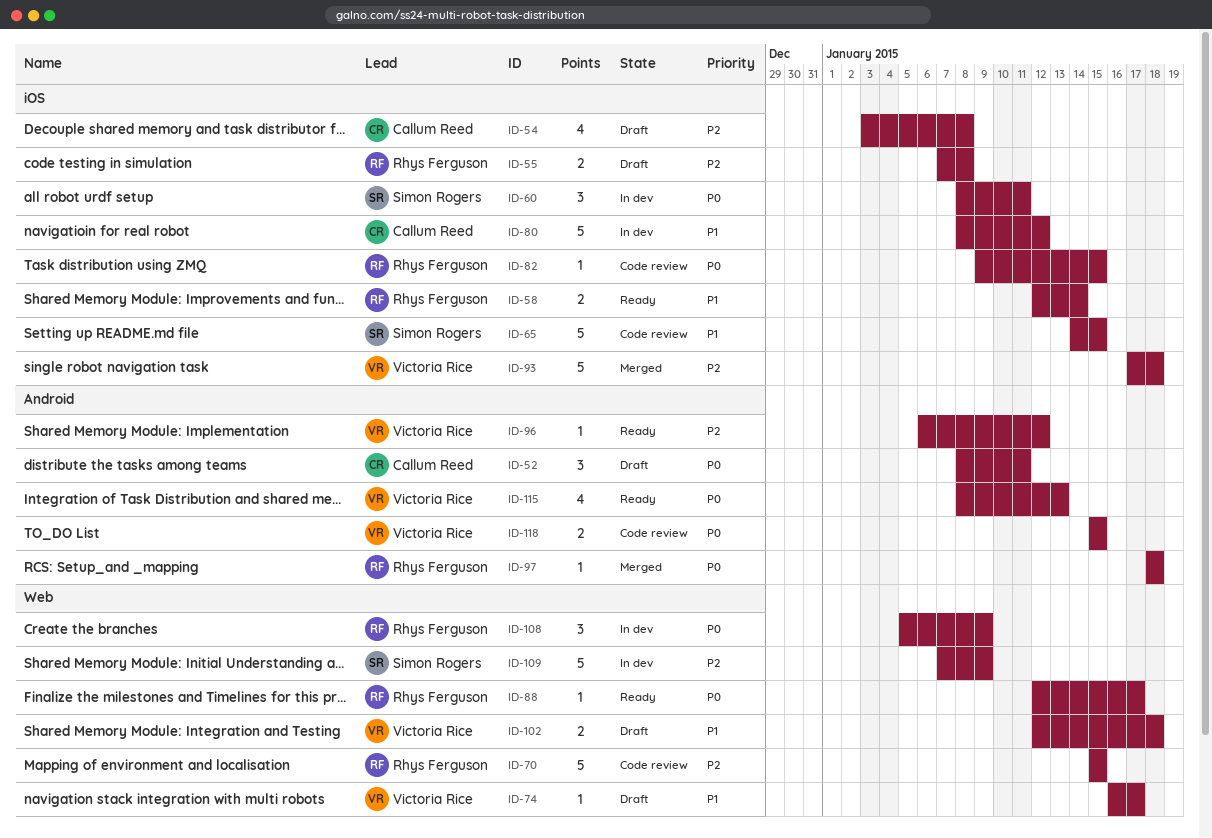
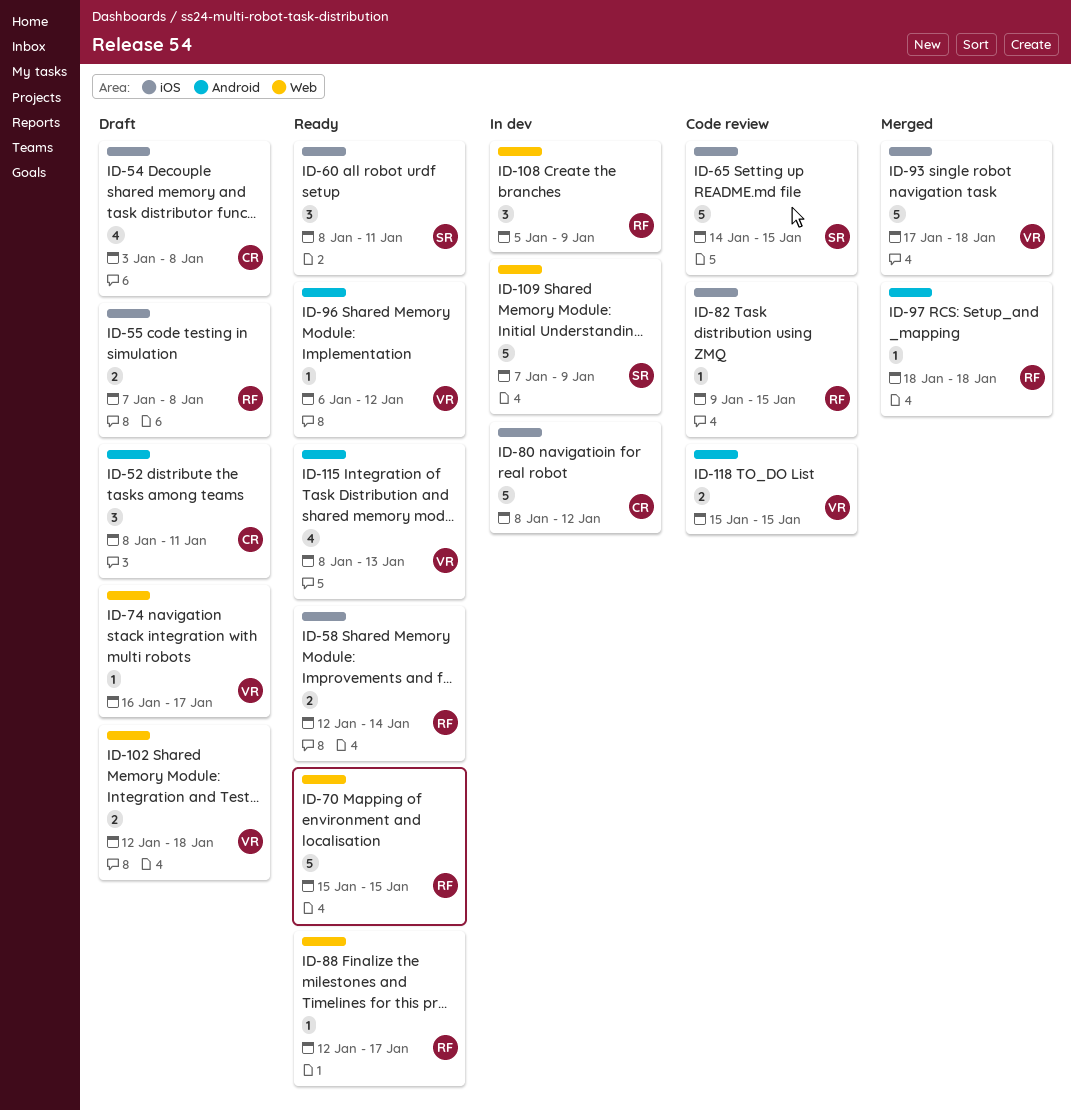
ID-60, status: In dev -> Ready
ID-70, status: Code review -> Ready

